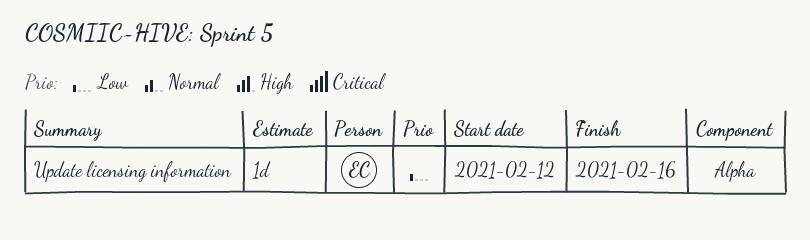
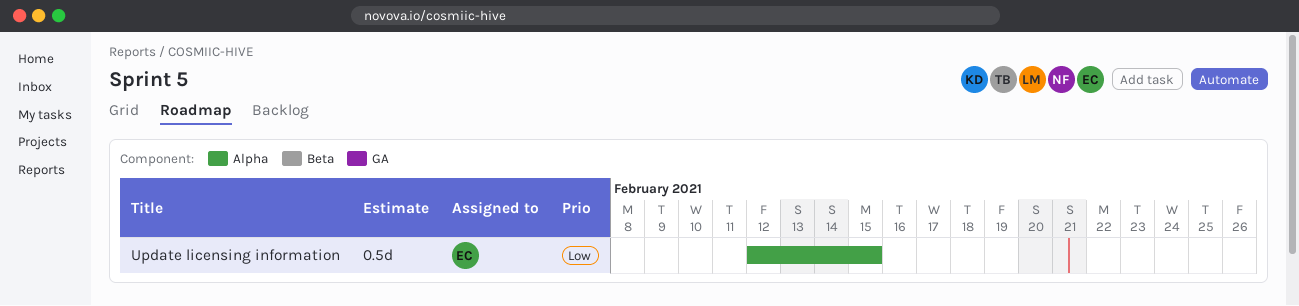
Update licensing information, estimate: 1d -> 0.5d
Update licensing information, due: Feb 16 -> Feb 15

